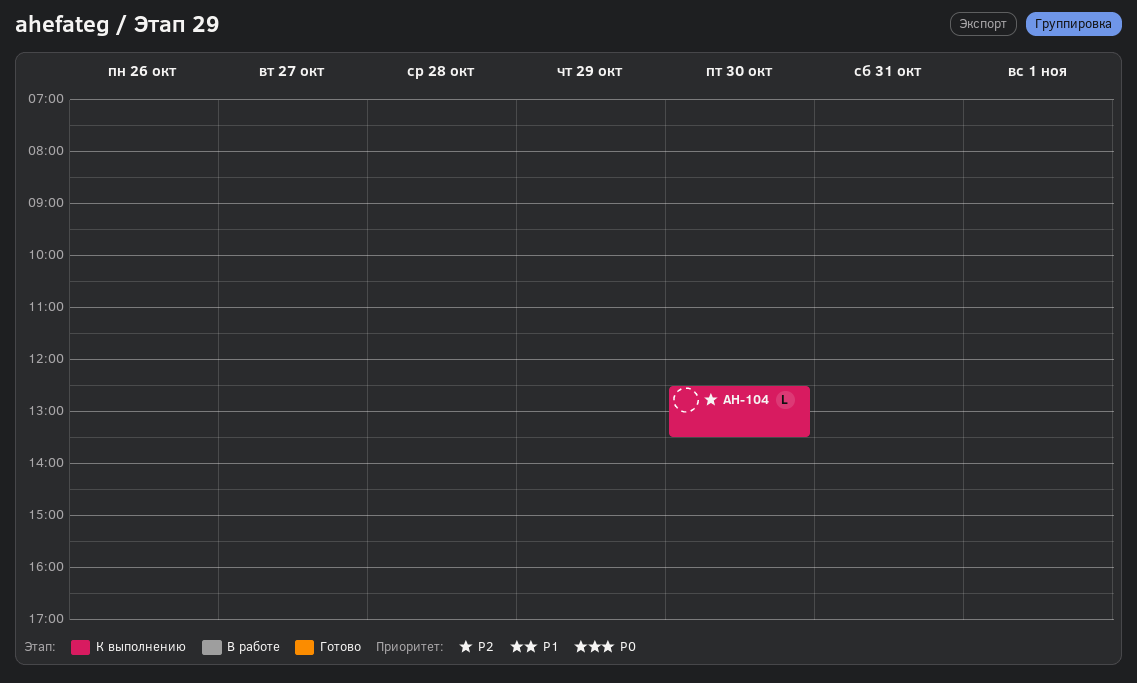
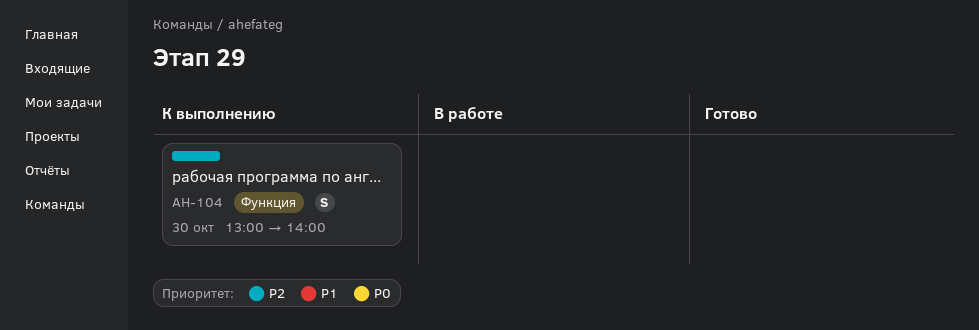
AH-104, estimate: L -> S
AH-104, begins: 12:30 -> 13:00
AH-104, ends: 13:30 -> 14:00

